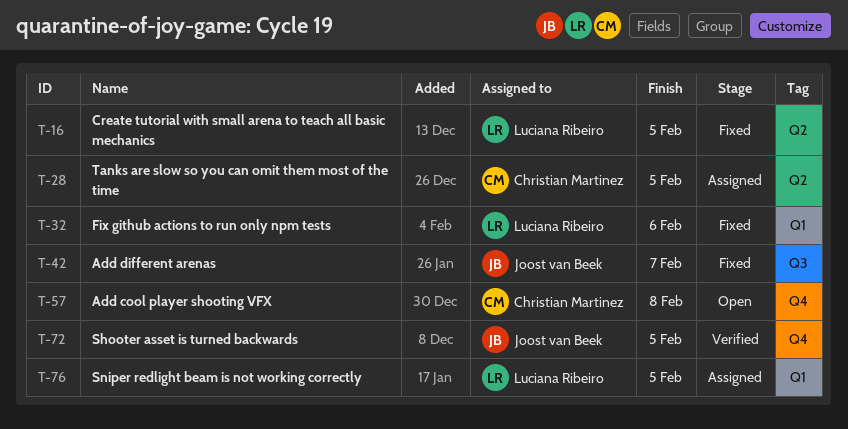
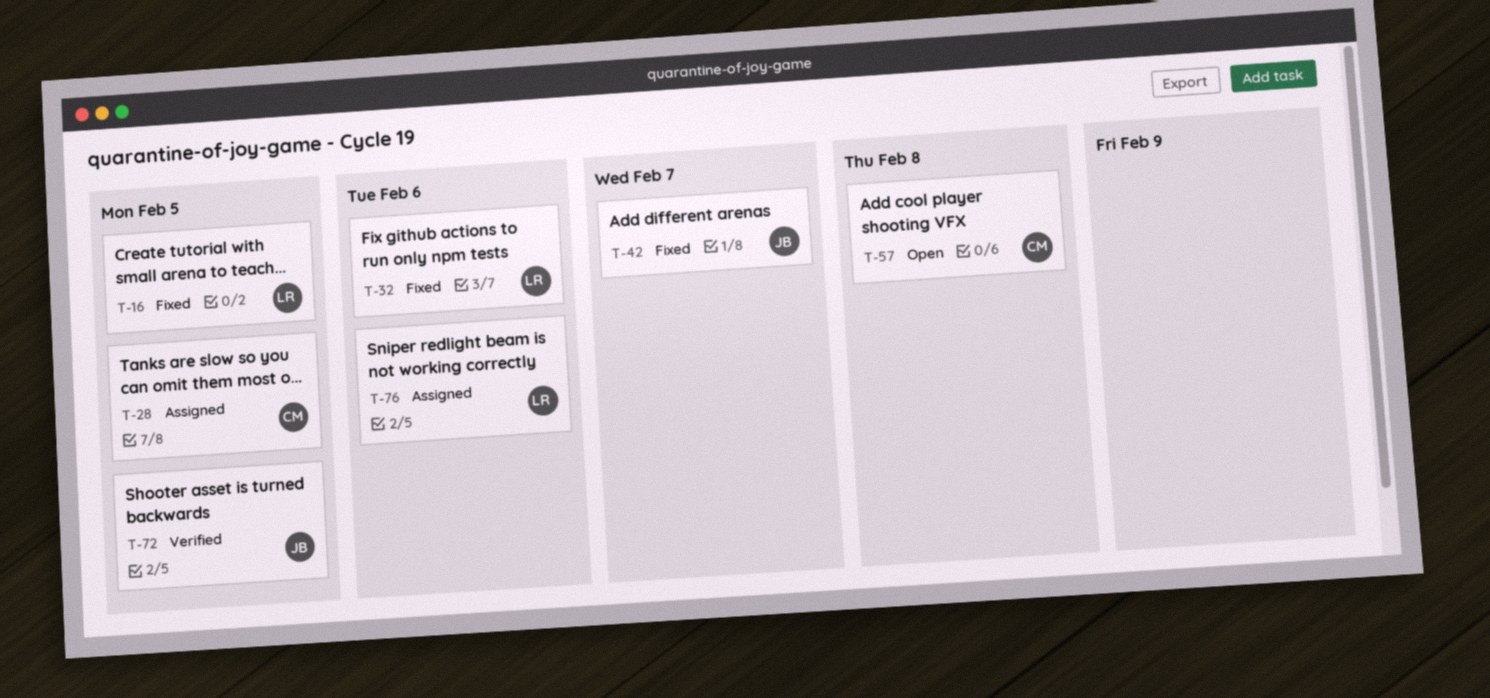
T-76, due: Feb 5 -> Feb 6

